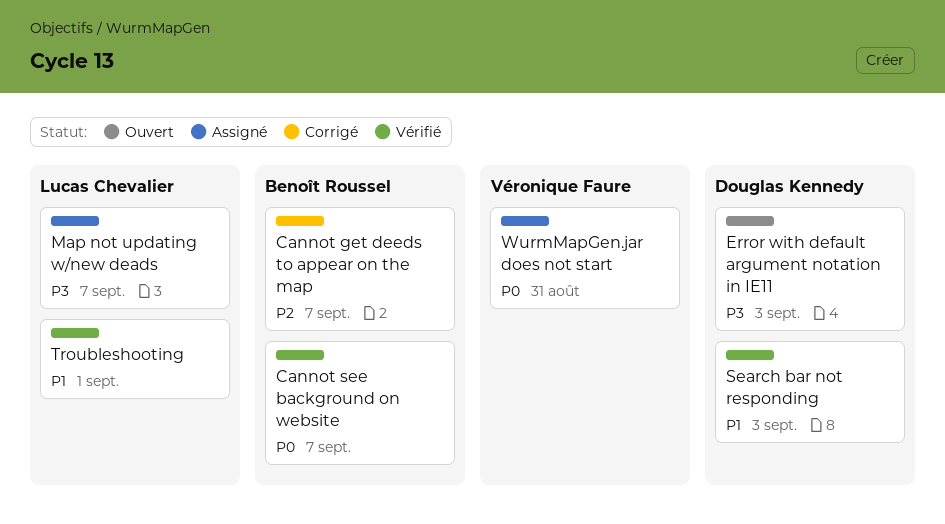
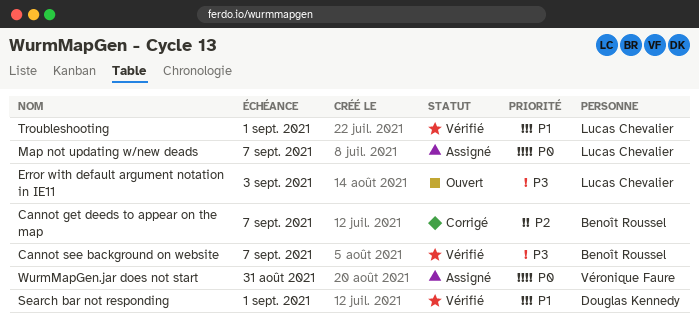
Cannot see background on website, priority: P0 -> P3
Error with default argument notation in IE11, owner: Douglas Kennedy -> Lucas Chevalier
Map not updating w/new deads, priority: P3 -> P0
Search bar not responding, due: Sep 3 -> Sep 1

